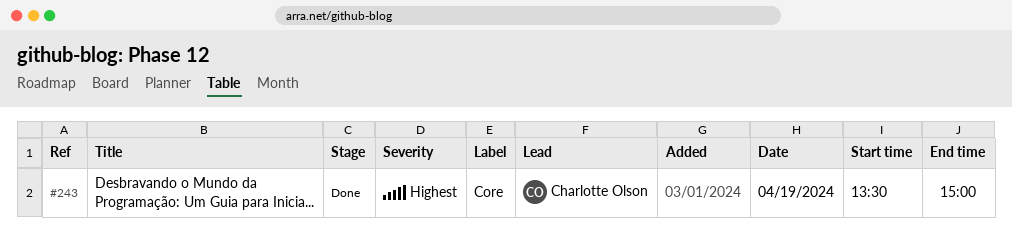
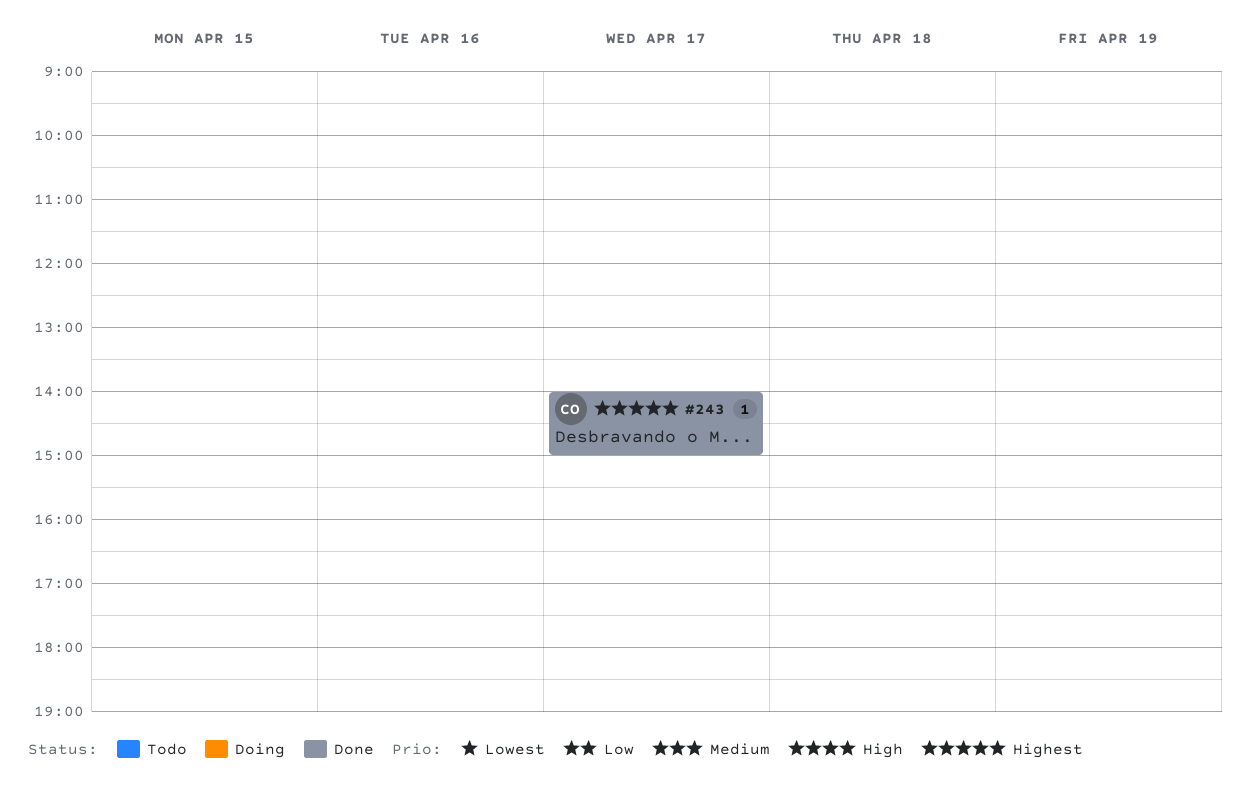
#243, day: Apr 19 -> Apr 17
#243, begins: 13:30 -> 14:00

